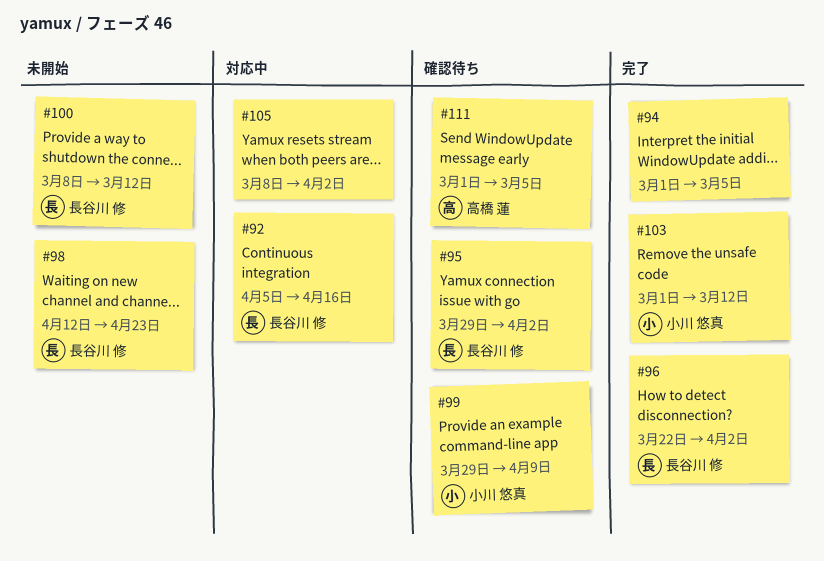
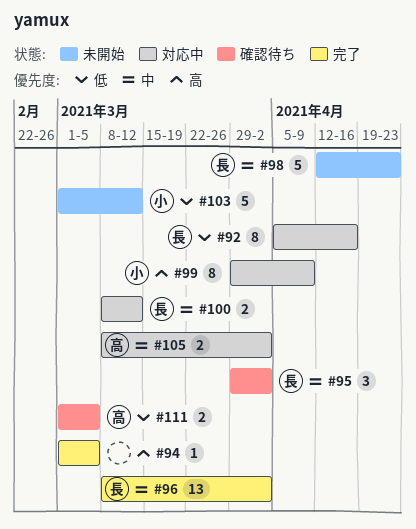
#96, start: Mar 22 -> Mar 8
#99, status: 確認待ち -> 対応中
#100, status: 未開始 -> 対応中
#103, status: 完了 -> 未開始
#105, owner: none -> 高橋 蓮

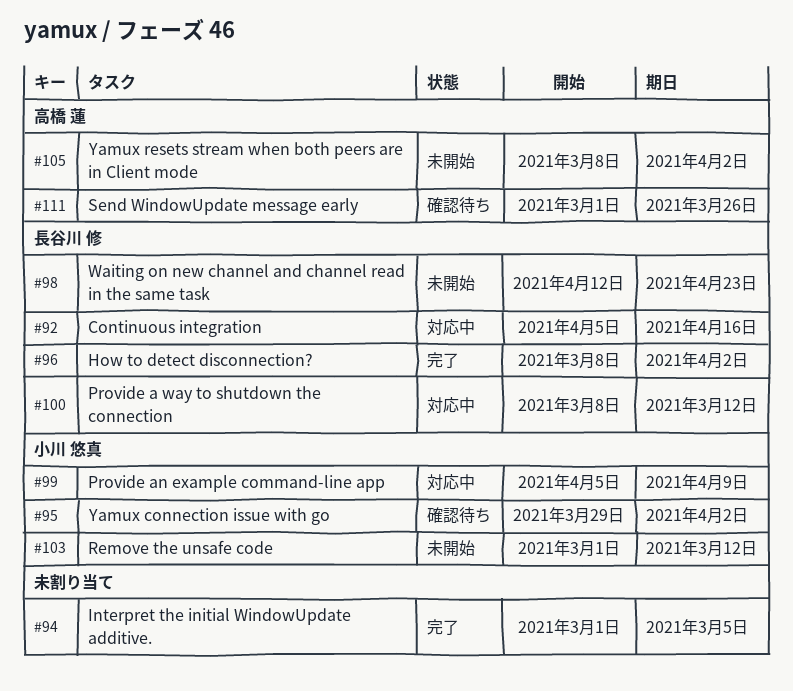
#95, owner: 長谷川 修 -> 小川 悠真
#99, start: Mar 29 -> Apr 5
#105, status: 対応中 -> 未開始
#111, due: Mar 5 -> Mar 26

